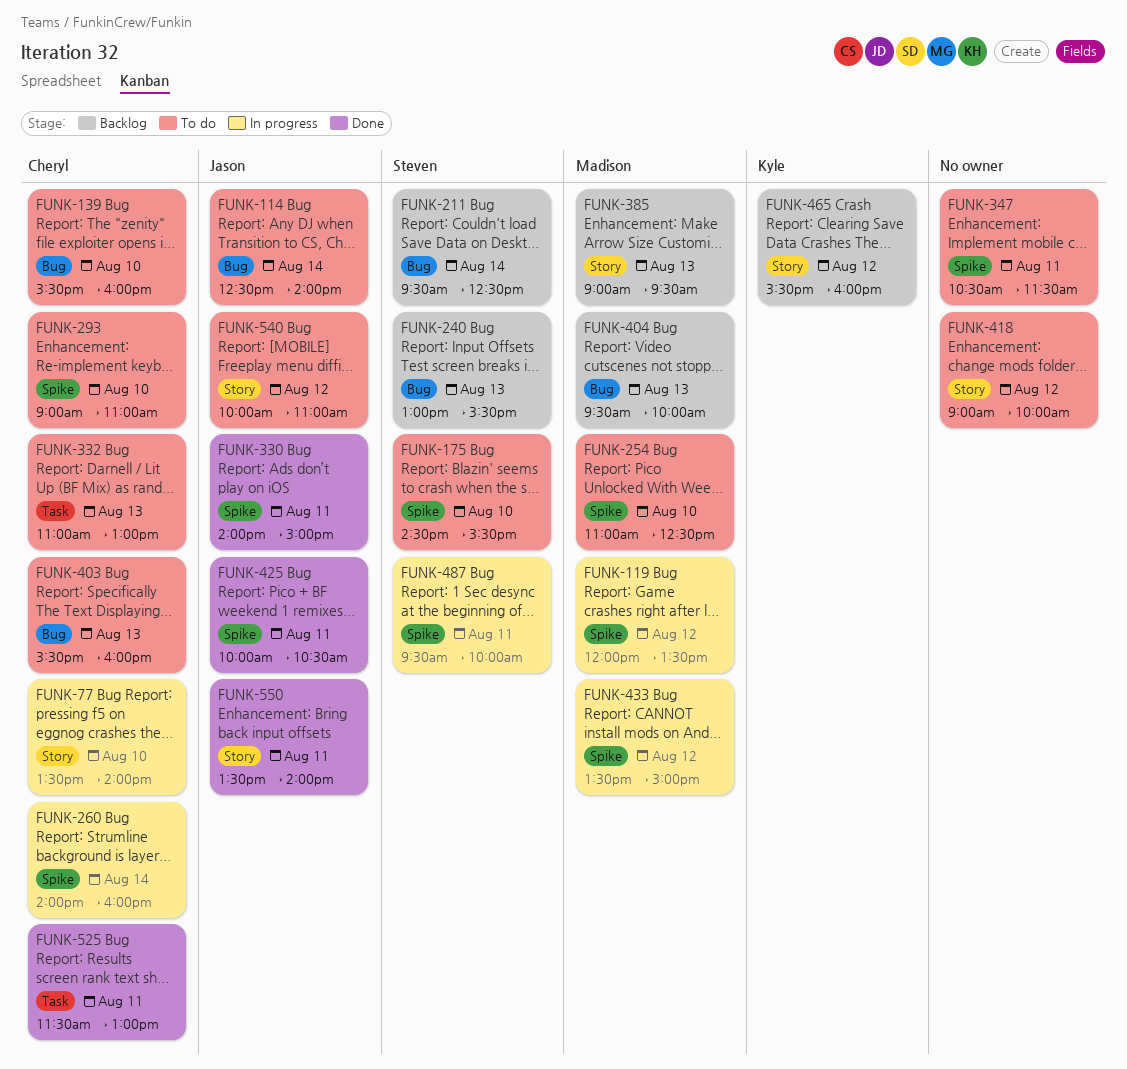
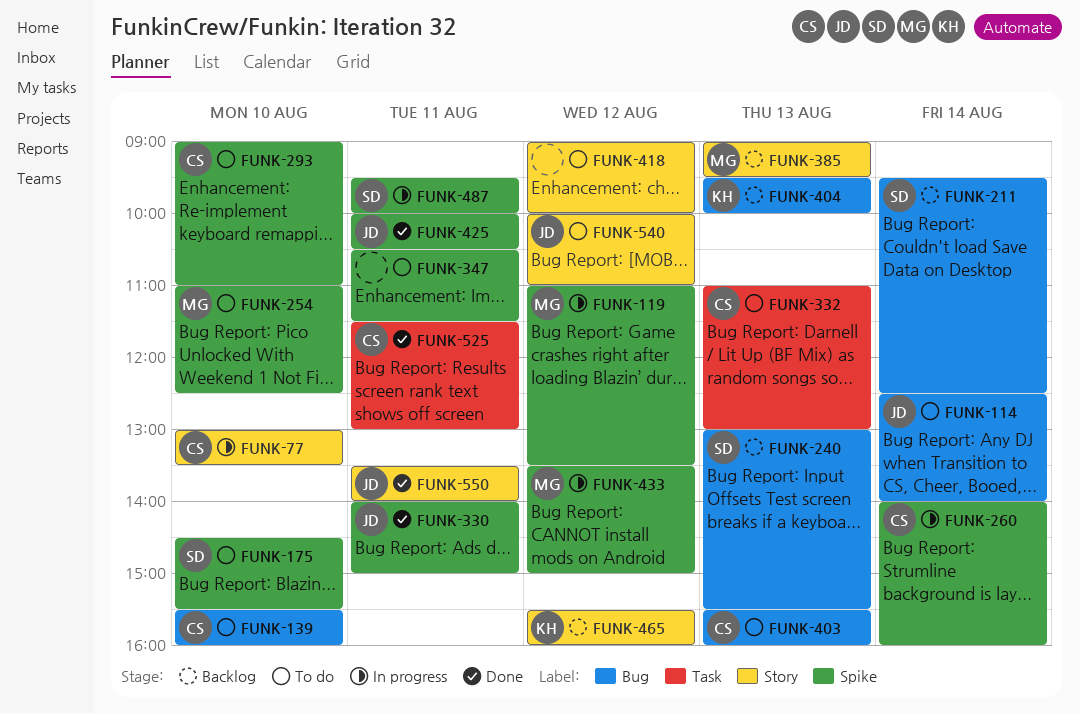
FUNK-77, begins: 13:30 -> 13:00
FUNK-77, ends: 14:00 -> 13:30
FUNK-119, begins: 12:00 -> 11:00
FUNK-404, owner: Madison -> Kyle

